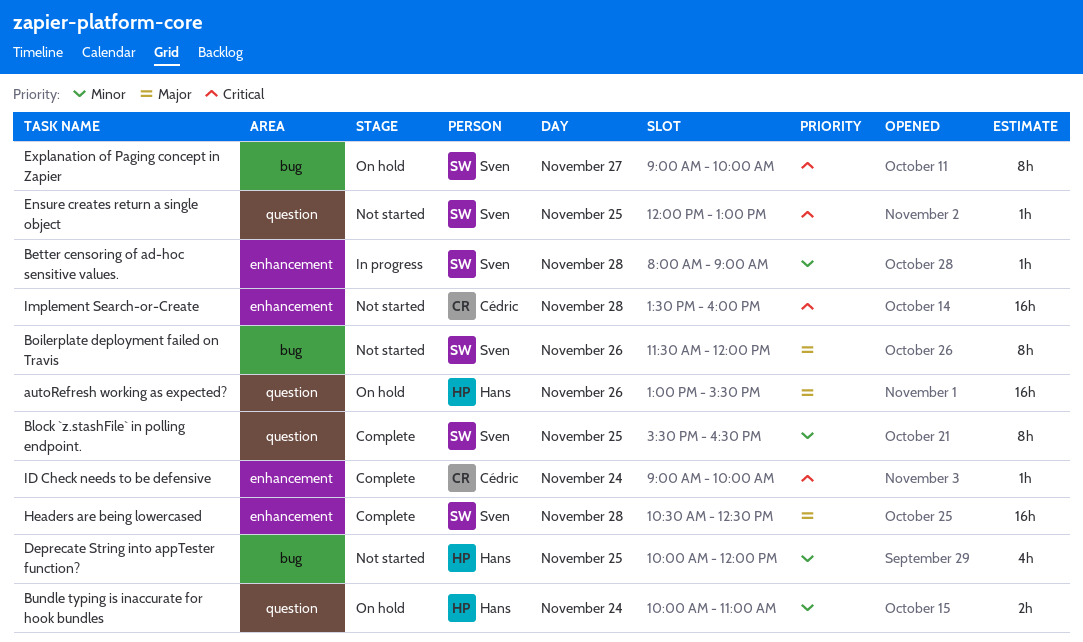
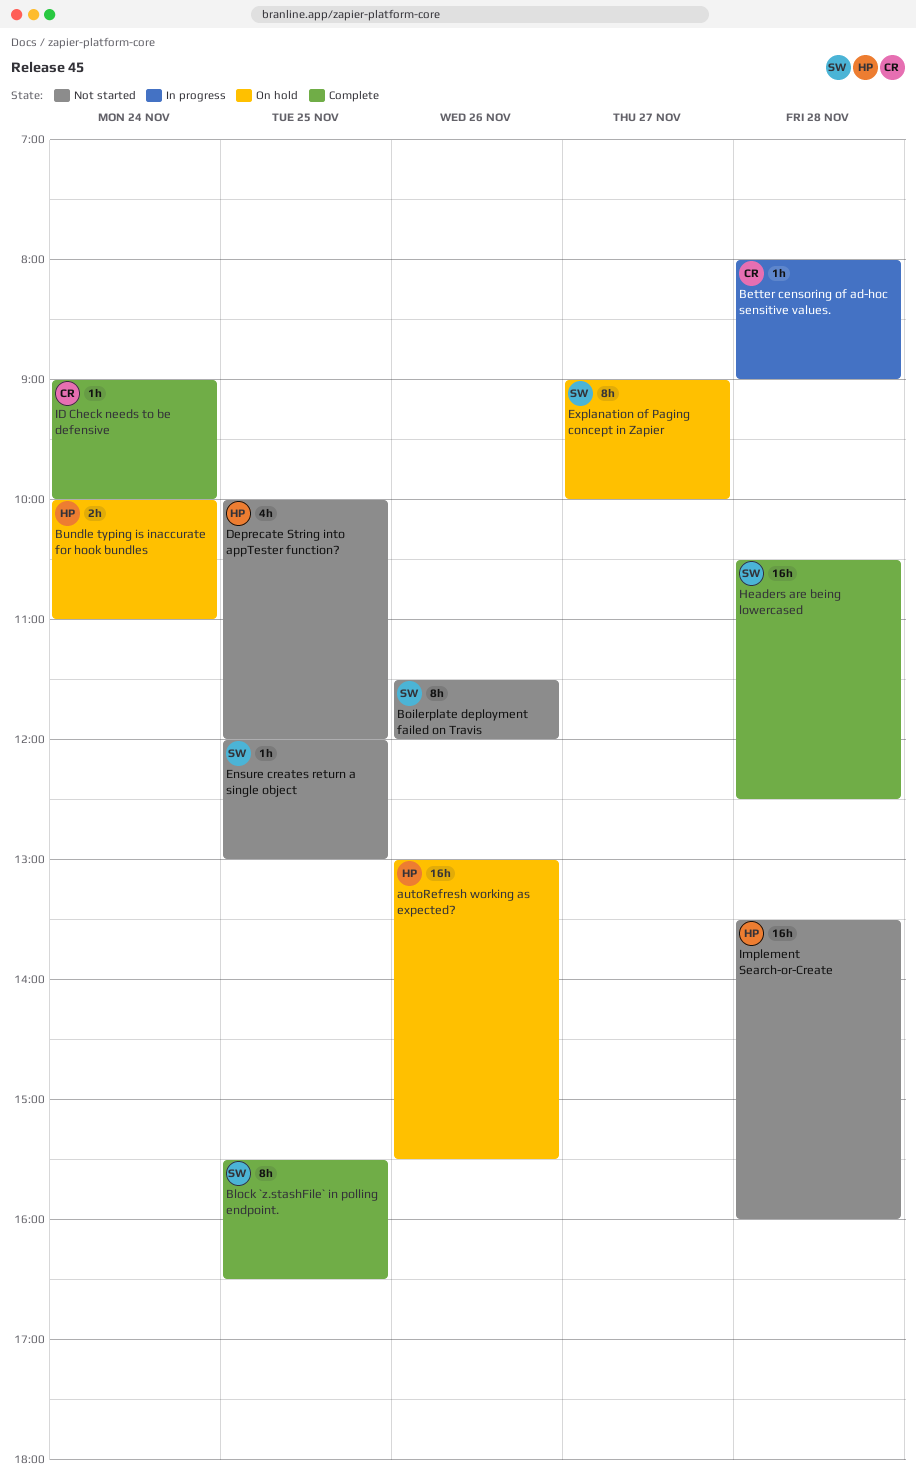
Better censoring of ad-hoc sensitive values., owner: Sven -> Cédric
Implement Search-or-Create, owner: Cédric -> Hans

